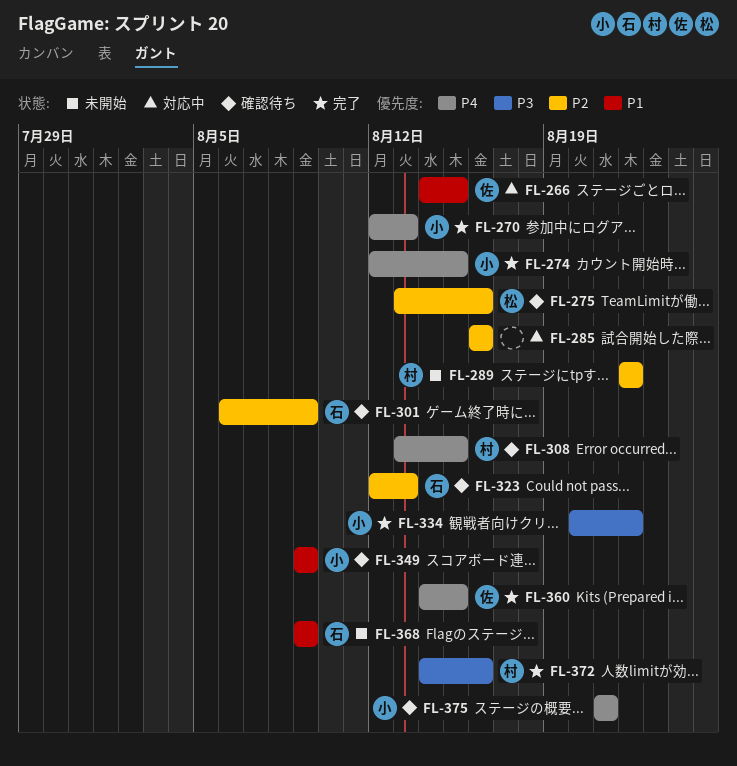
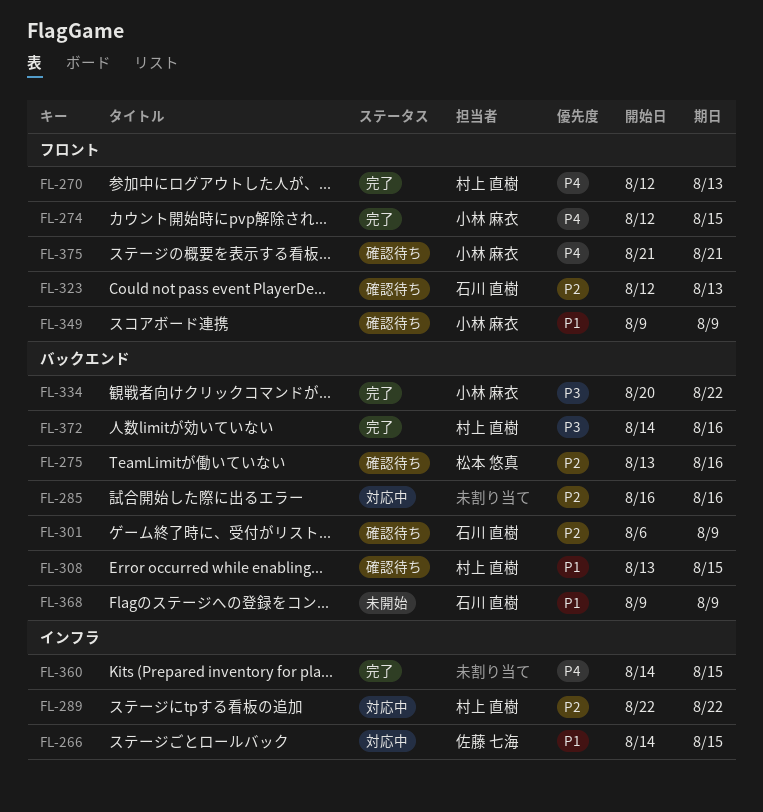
FL-270, owner: 小林 麻衣 -> 村上 直樹
FL-289, status: 未開始 -> 対応中
FL-308, priority: P4 -> P1
FL-360, owner: 佐藤 七海 -> none

